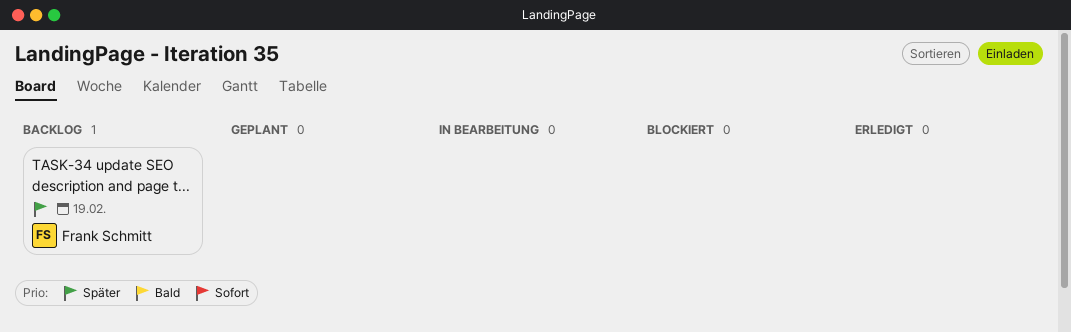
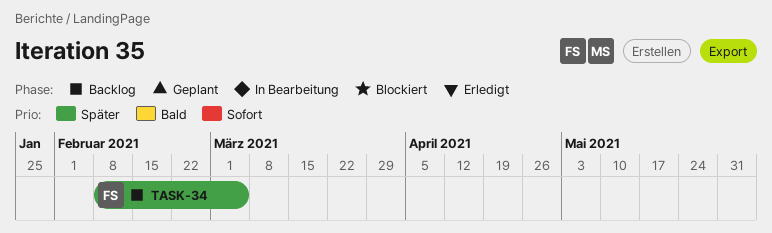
TASK-34, due: Feb 19 -> Mar 5

